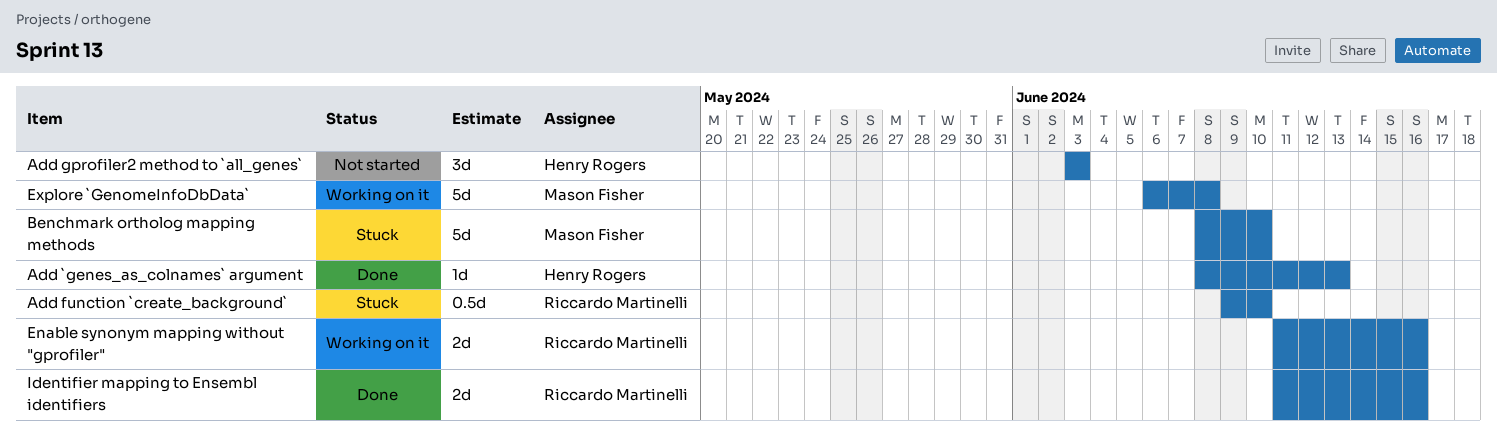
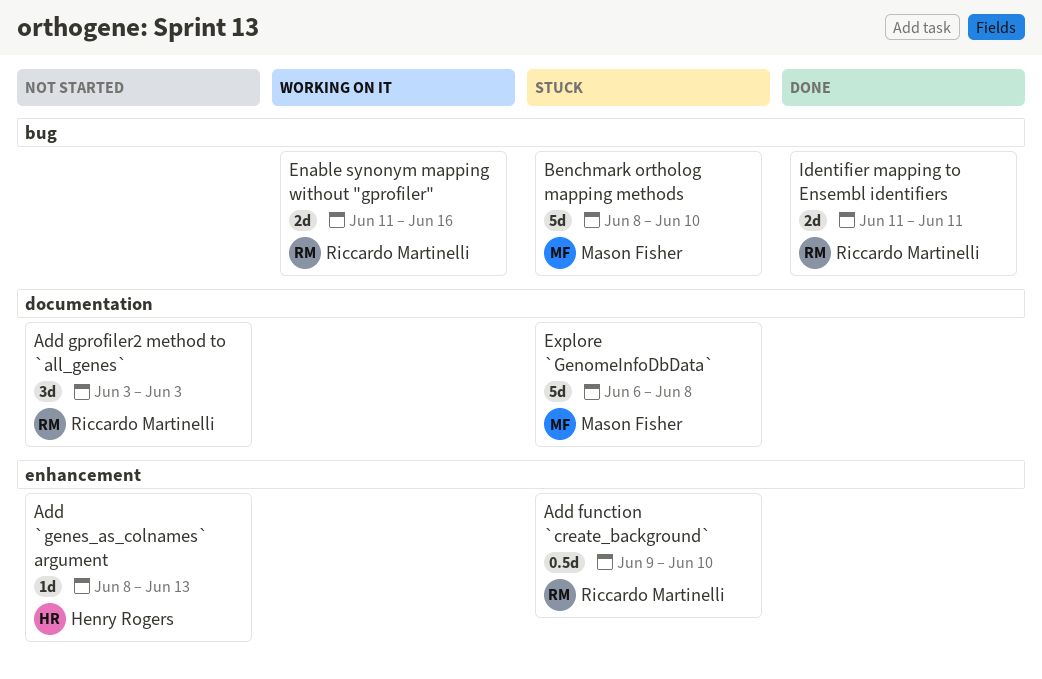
Add `genes_as_colnames` argument, status: Done -> Not started
Add gprofiler2 method to `all_genes`, owner: Henry Rogers -> Riccardo Martinelli
Explore `GenomeInfoDbData`, status: Working on it -> Stuck
Identifier mapping to Ensembl identifiers, due: Jun 16 -> Jun 11

